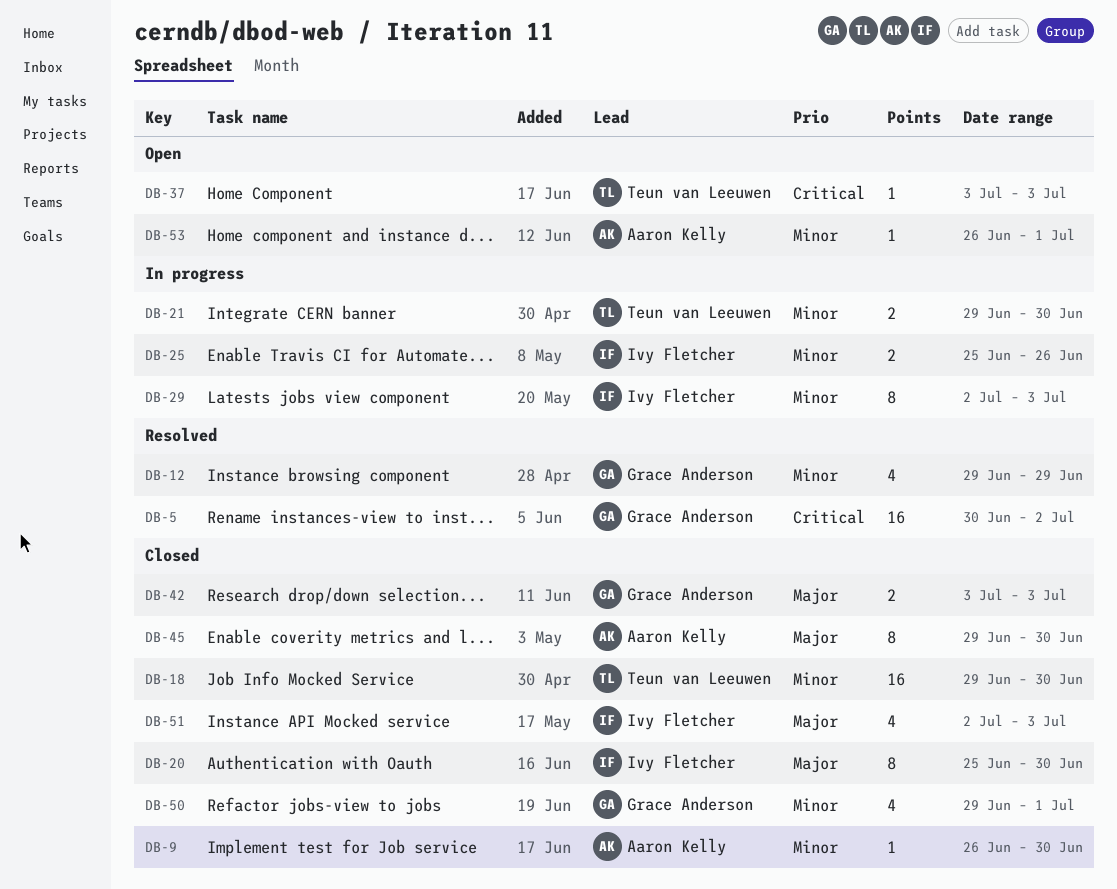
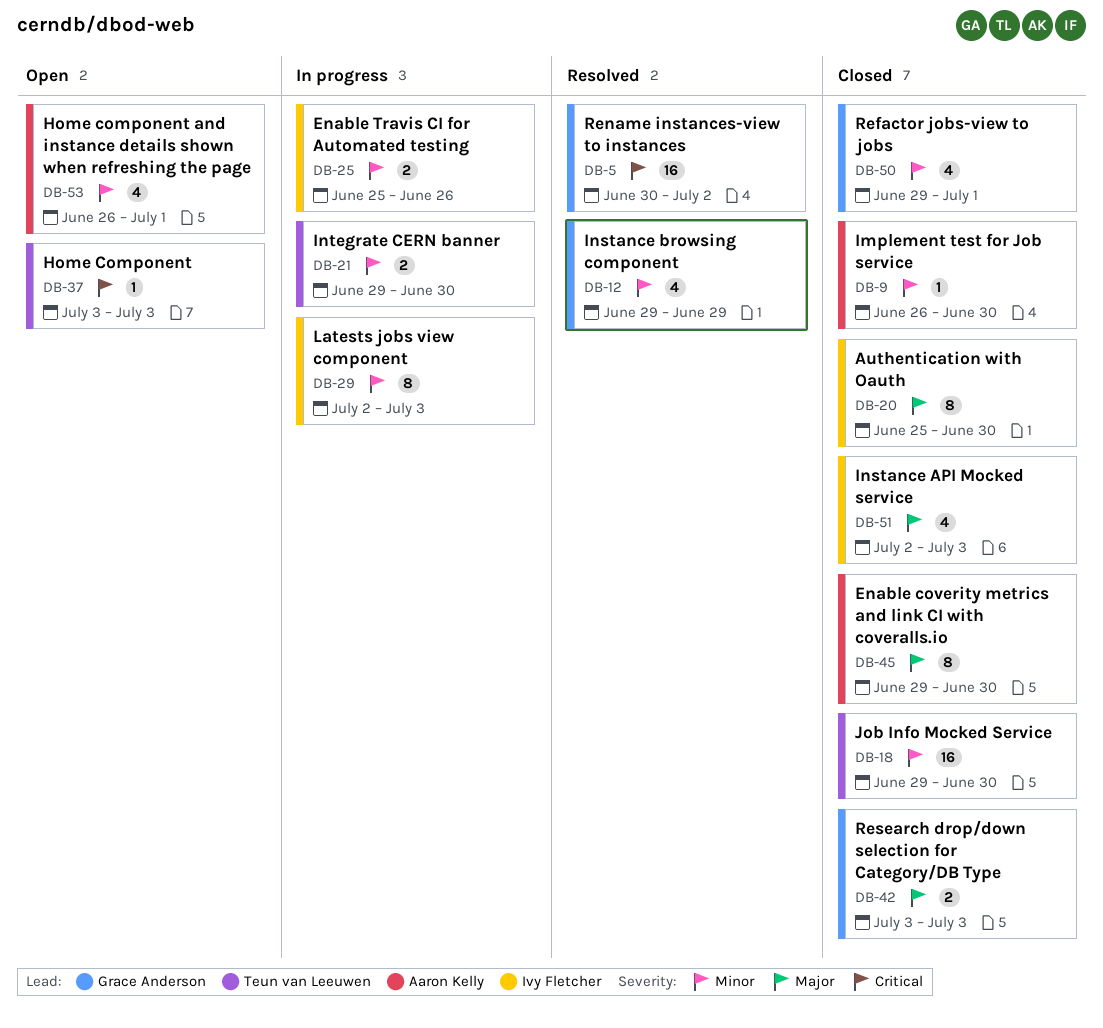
DB-53, estimate: 1 -> 4

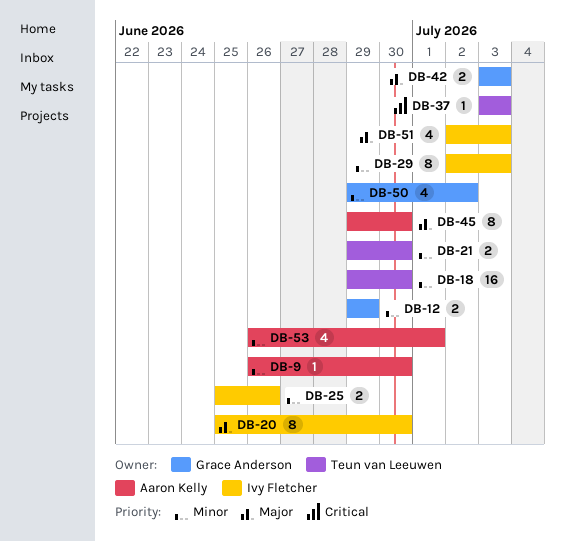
DB-5: present -> none
DB-12, estimate: 4 -> 2
DB-50, due: Jul 1 -> Jul 2

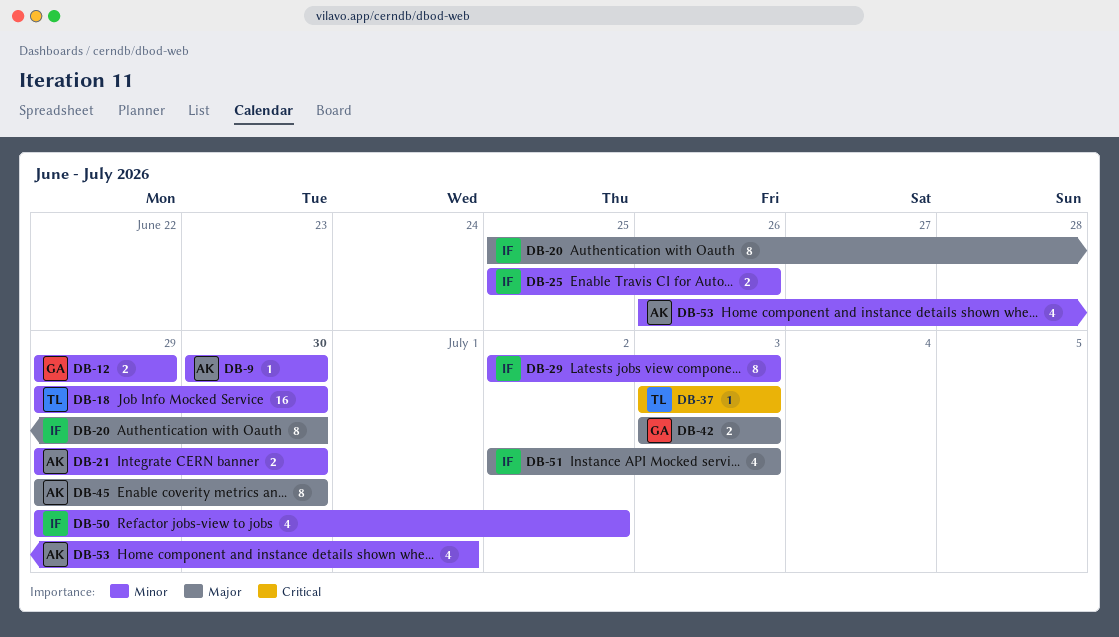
DB-9, start: Jun 26 -> Jun 30
DB-21, owner: Teun van Leeuwen -> Aaron Kelly
DB-50, owner: Grace Anderson -> Ivy Fletcher

